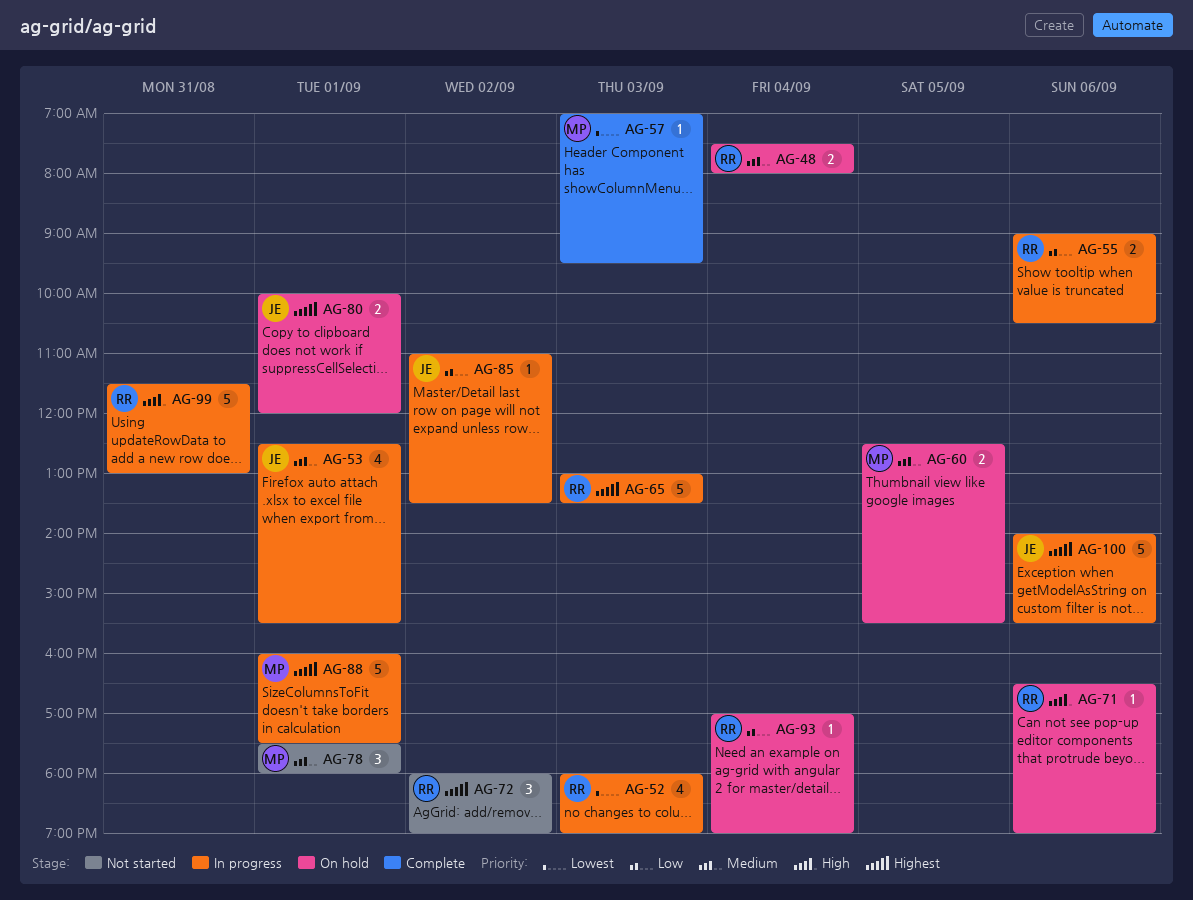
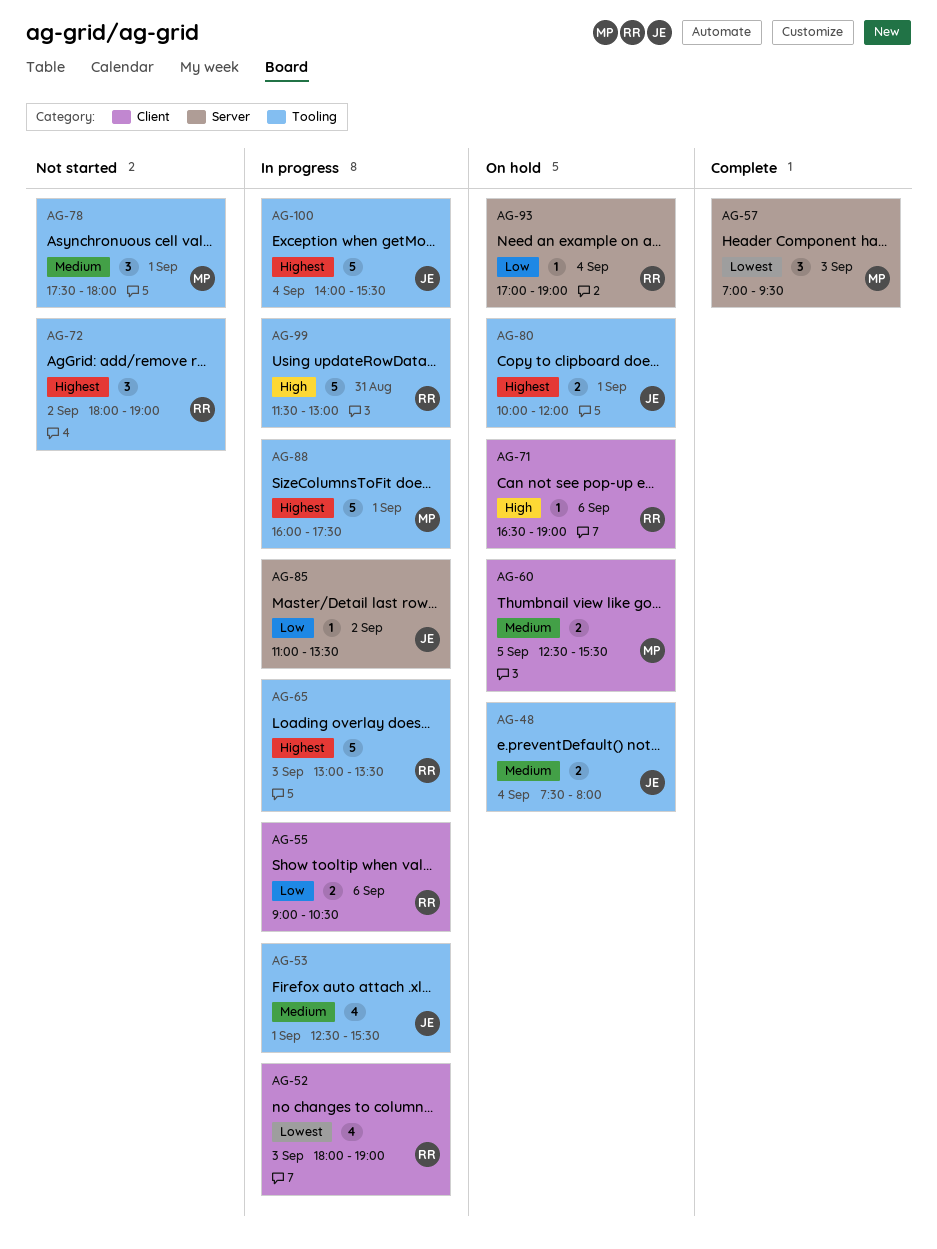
AG-48, owner: RR -> JE
AG-57, estimate: 1 -> 3
AG-100, day: Sep 6 -> Sep 4

